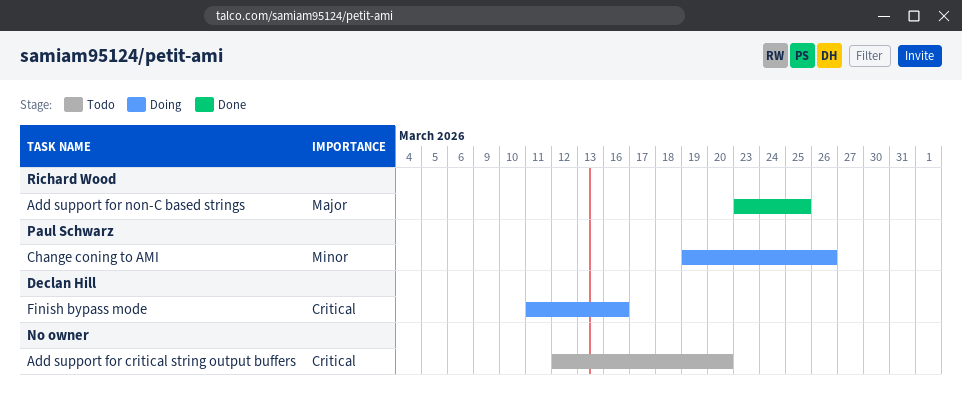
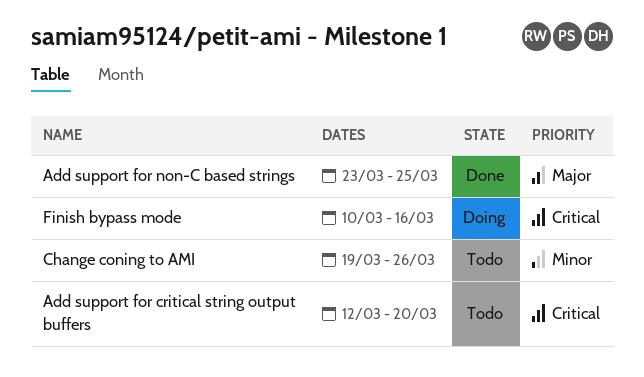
Change coning to AMI, status: Doing -> Todo
Finish bypass mode, start: Mar 11 -> Mar 10

